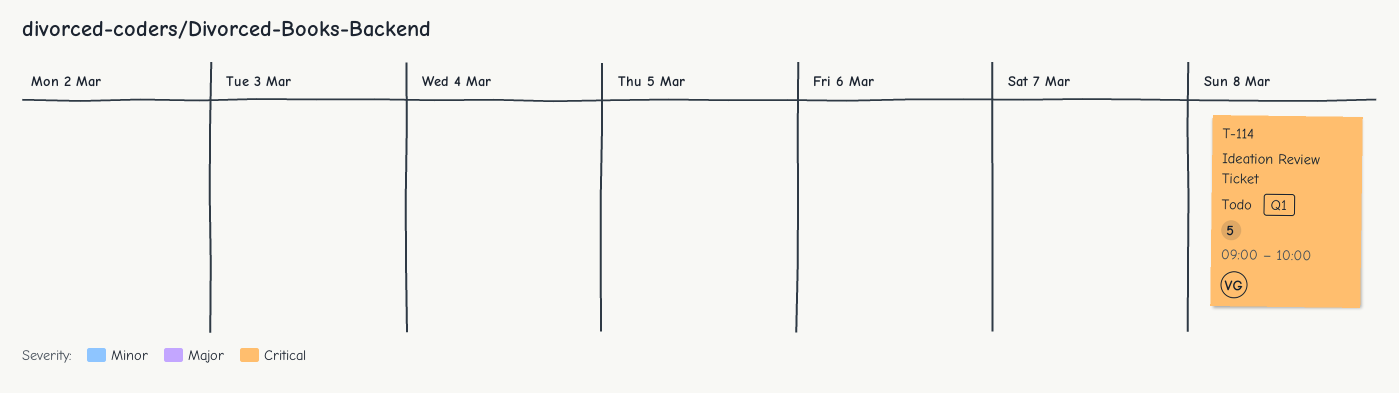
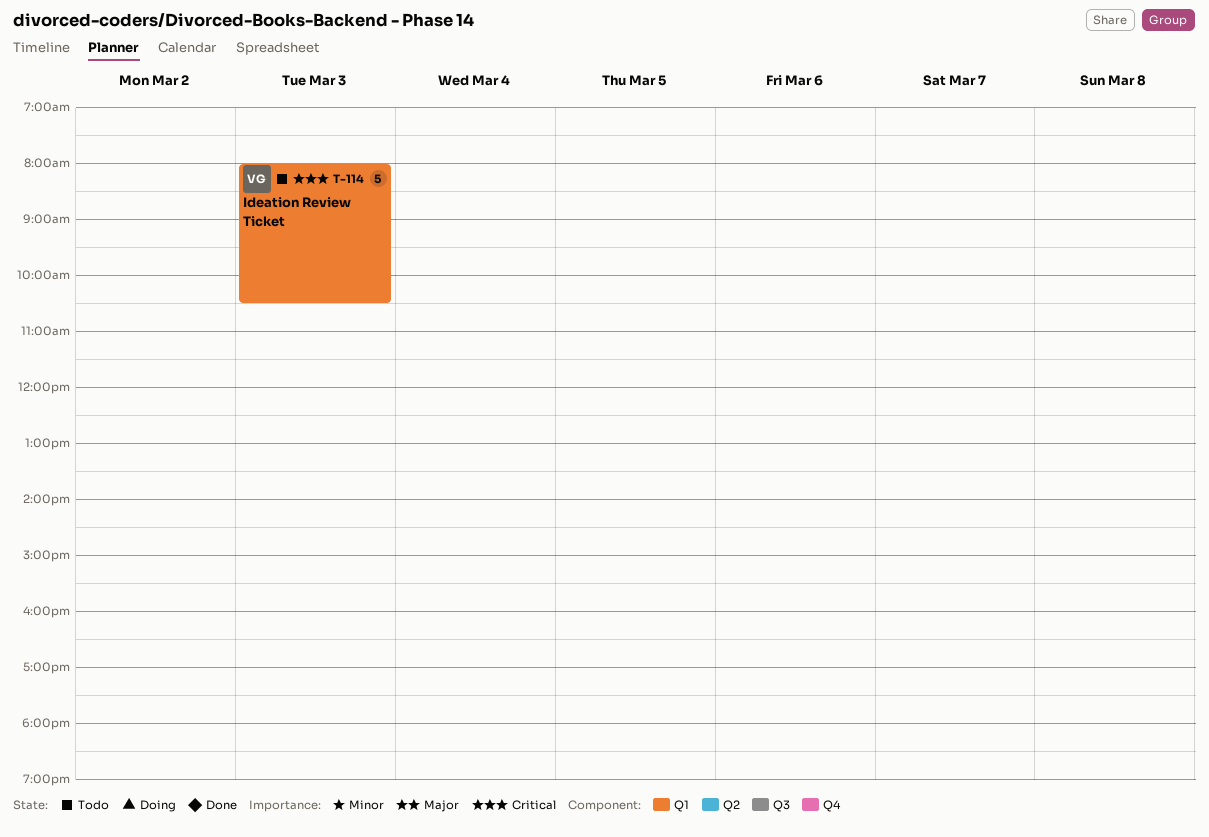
T-114, day: Mar 8 -> Mar 3
T-114, begins: 09:00 -> 08:00
T-114, ends: 10:00 -> 10:30

